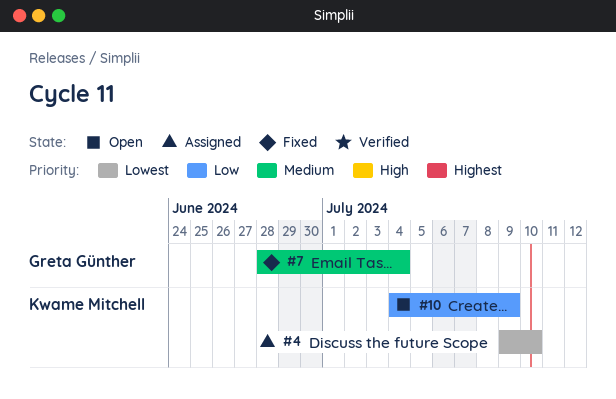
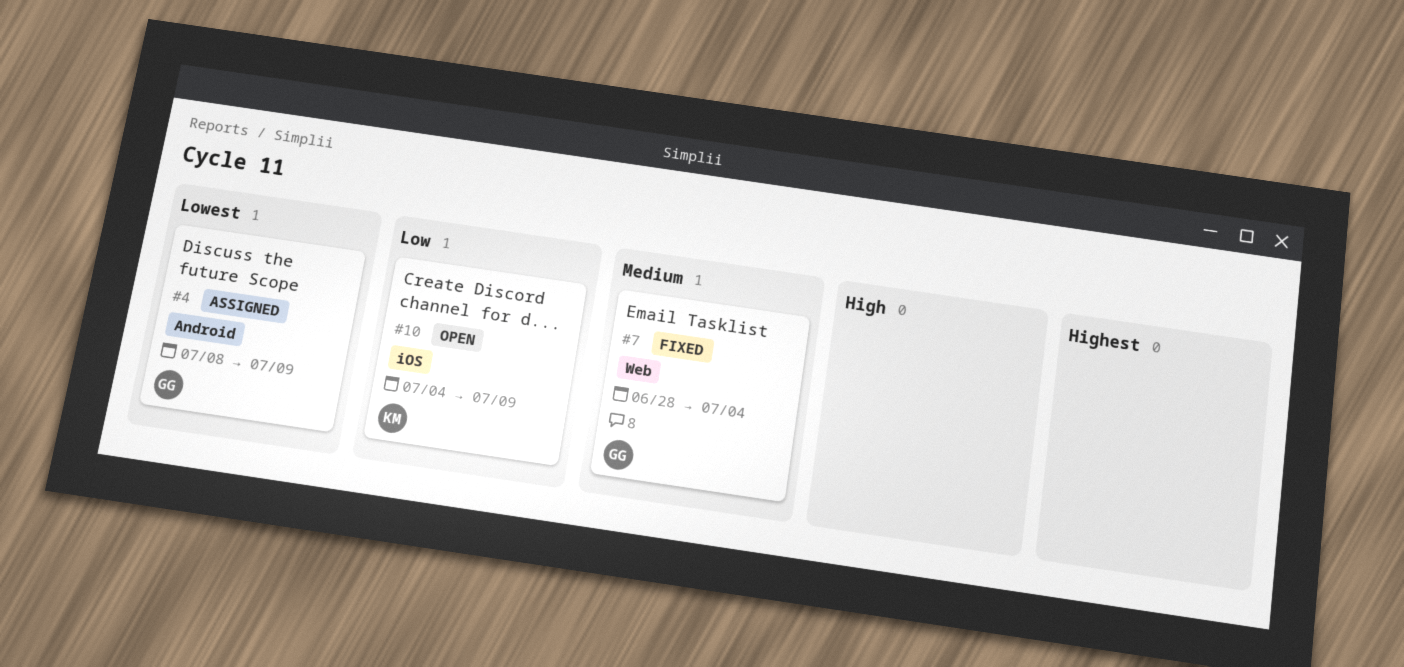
#4, owner: Kwame Mitchell -> Greta Günther
#4, start: Jul 9 -> Jul 8
#4, due: Jul 10 -> Jul 9

